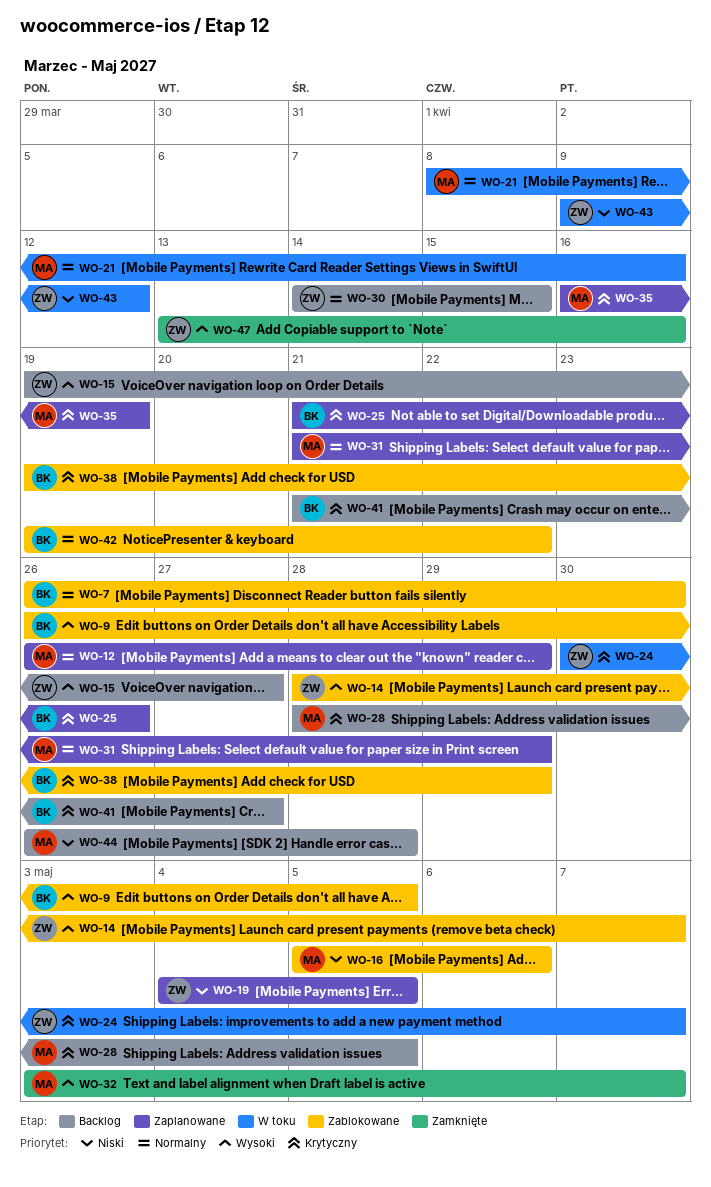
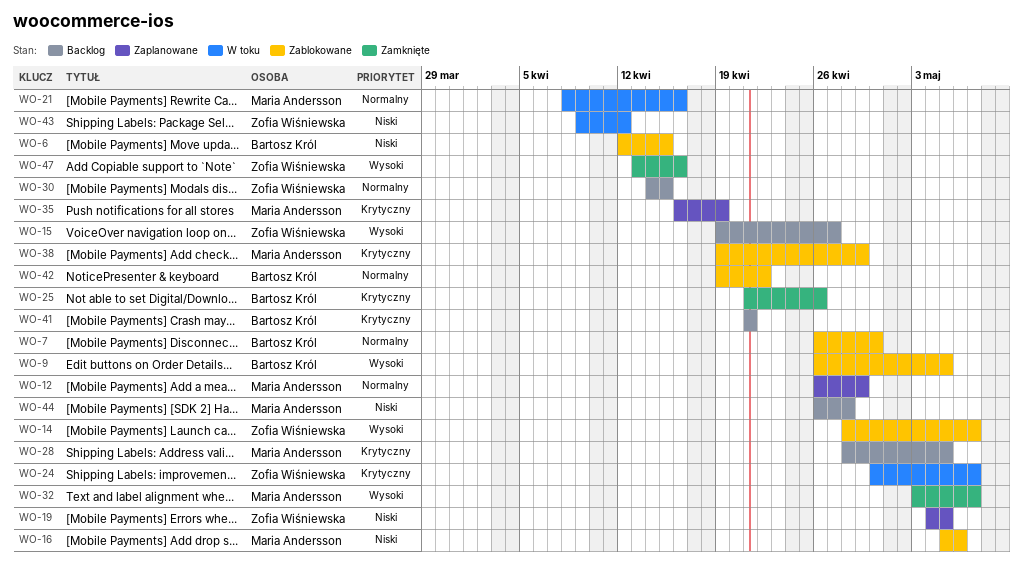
WO-6: none -> present
WO-25, status: Zaplanowane -> Zamknięte
WO-31: present -> none
WO-38, owner: Bartosz Król -> Maria Andersson
WO-41, due: Apr 27 -> Apr 21

